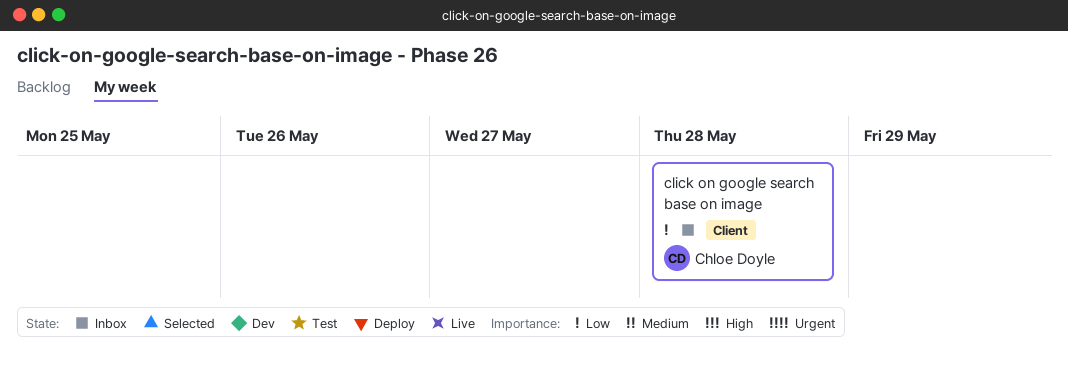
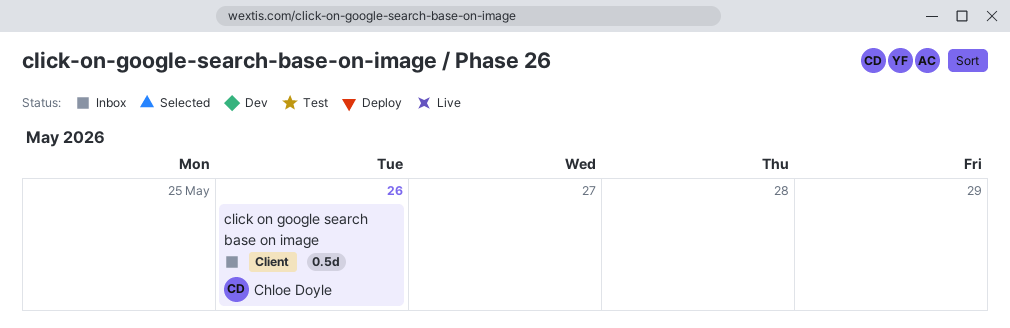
click on google search base on image, due: May 28 -> May 26

